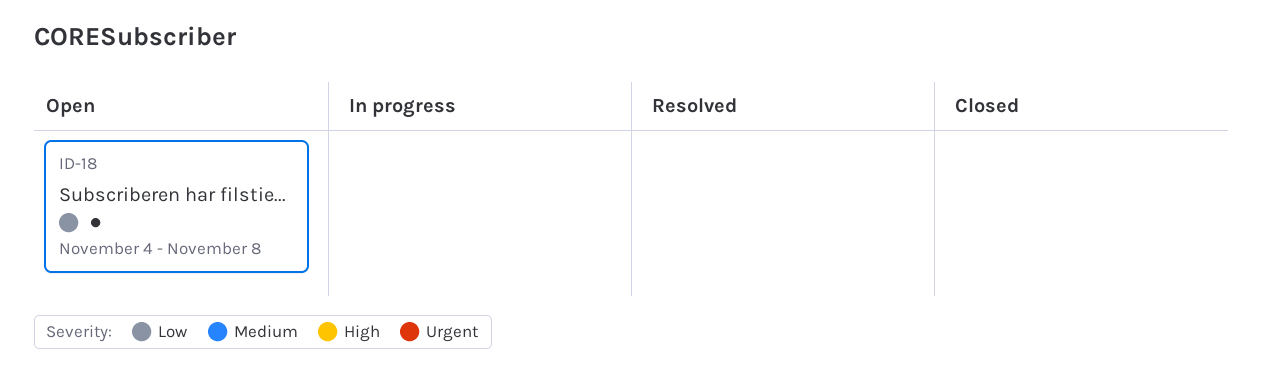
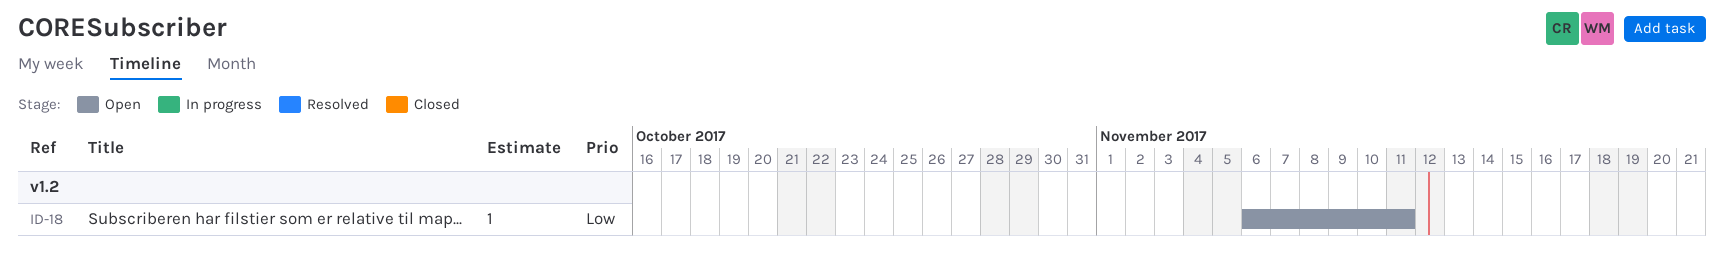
ID-18, start: Nov 4 -> Nov 6
ID-18, due: Nov 8 -> Nov 11

